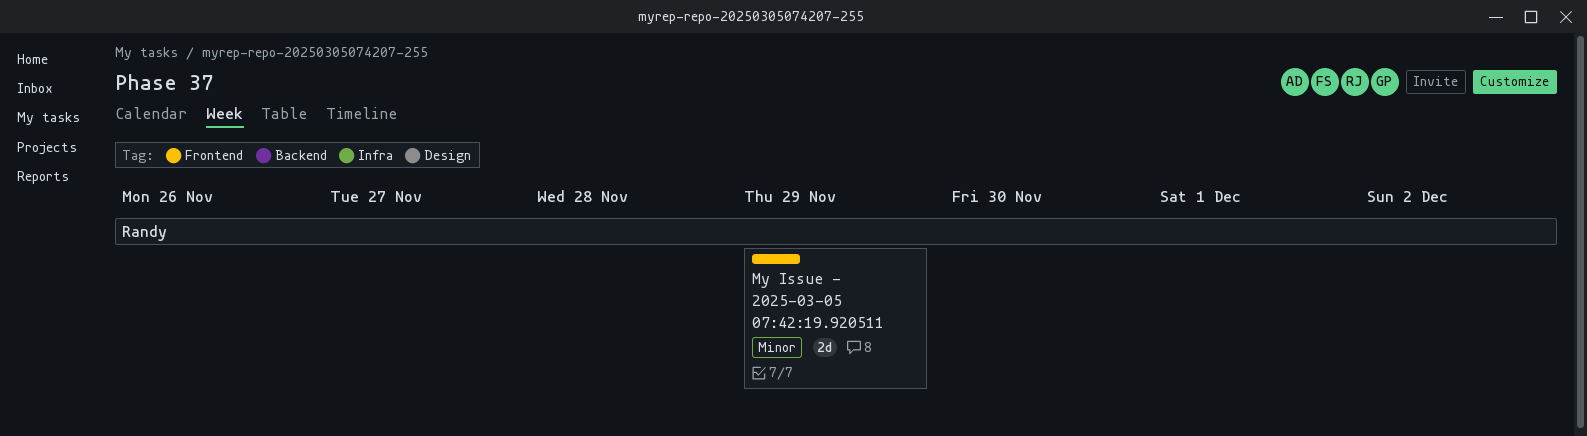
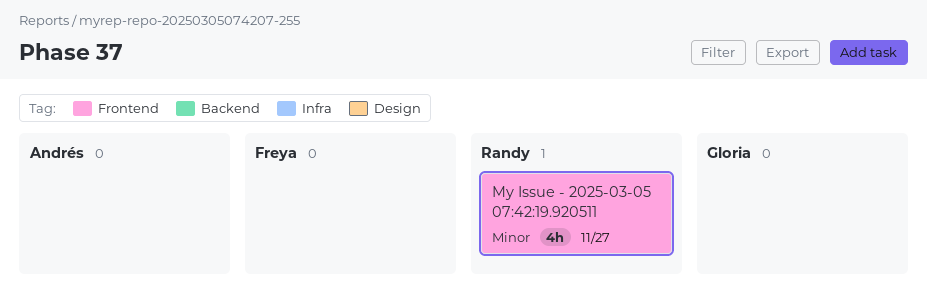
My Issue - 2025-03-05 07:42:19.920511, estimate: 2d -> 4h
My Issue - 2025-03-05 07:42:19.920511, due: Nov 29 -> Nov 27

